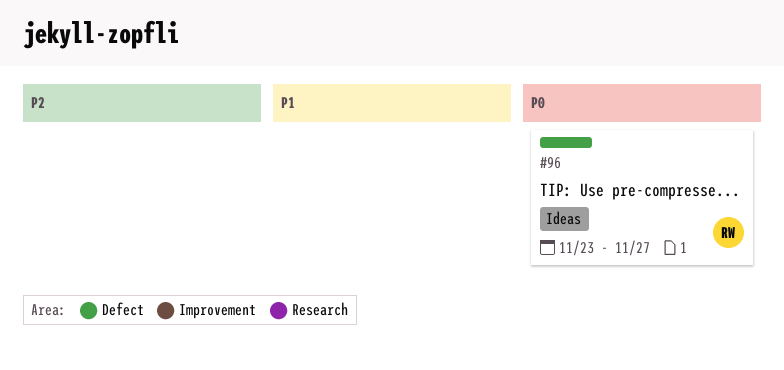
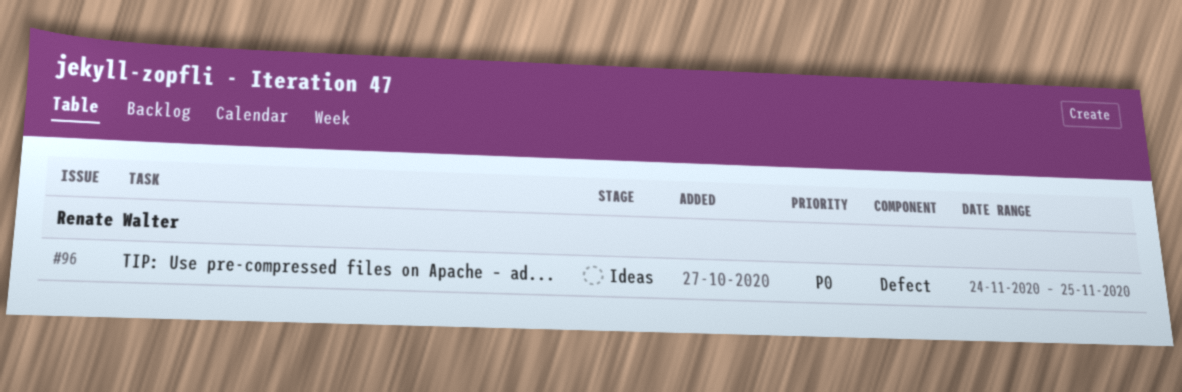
#96, start: Nov 23 -> Nov 24
#96, due: Nov 27 -> Nov 25

